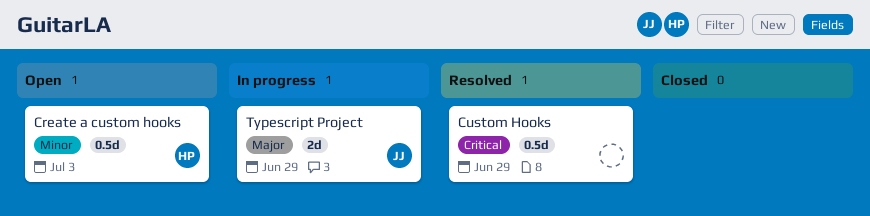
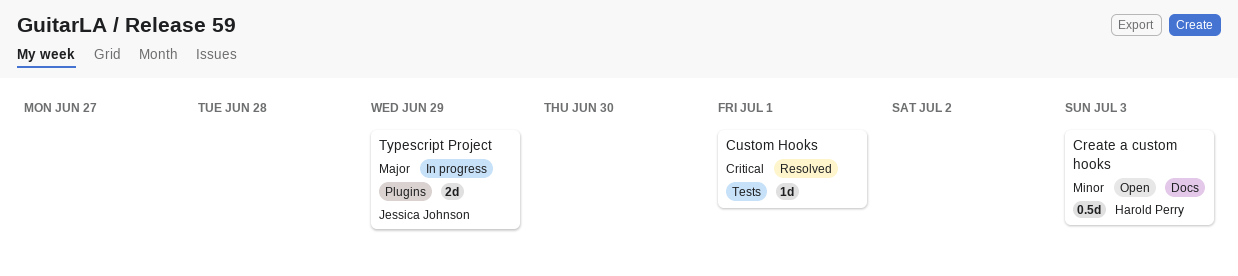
Custom Hooks, estimate: 0.5d -> 1d
Custom Hooks, due: Jun 29 -> Jul 1

